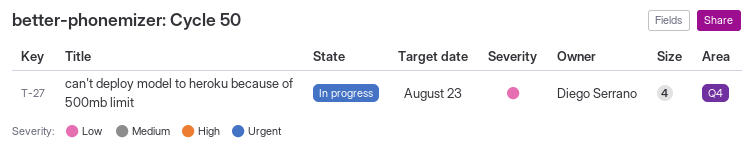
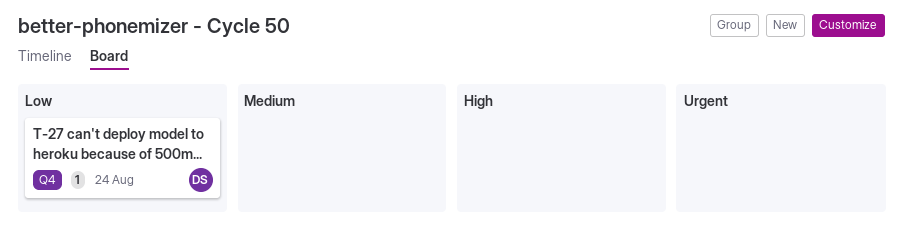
T-27, estimate: 4 -> 1
T-27, due: Aug 23 -> Aug 24

